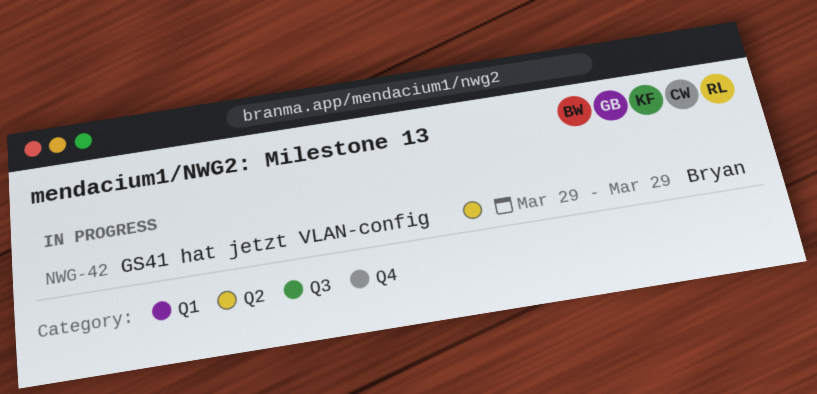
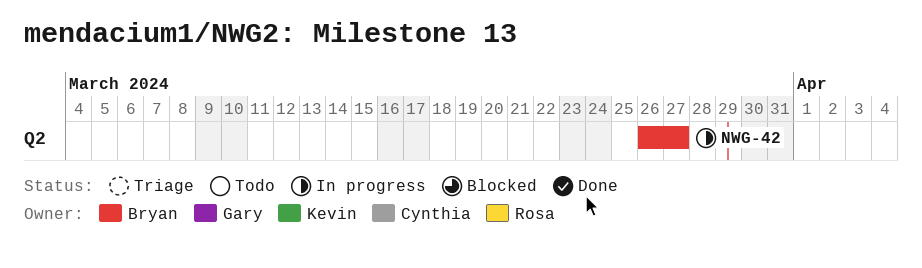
NWG-42, start: Mar 29 -> Mar 26
NWG-42, due: Mar 29 -> Mar 27

